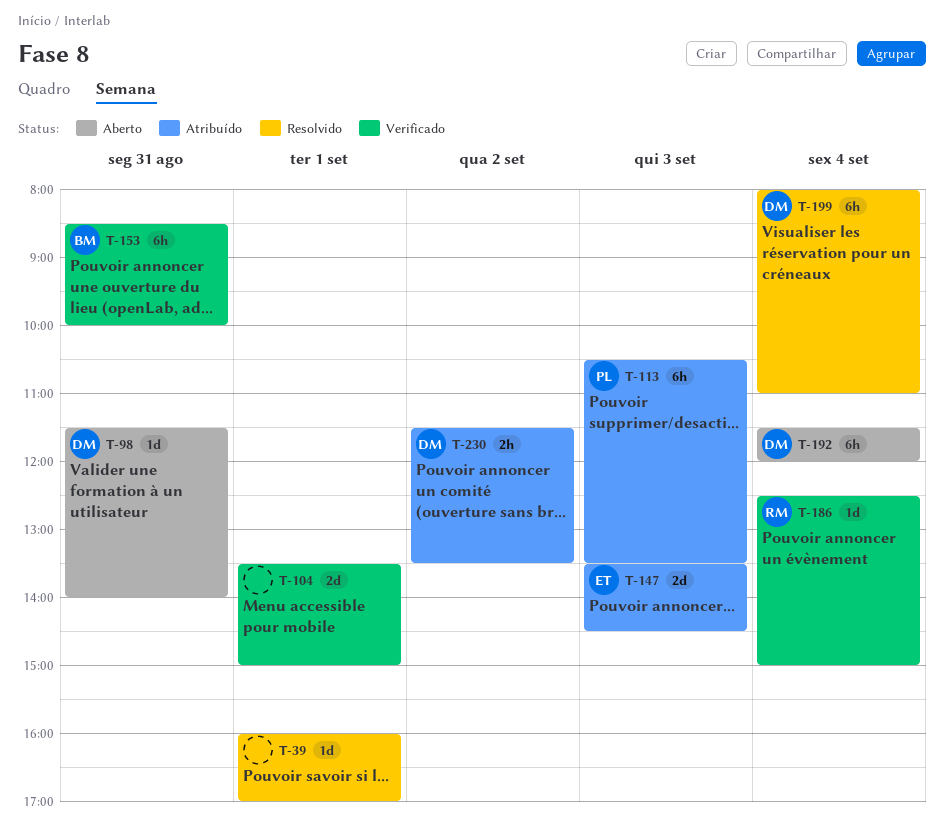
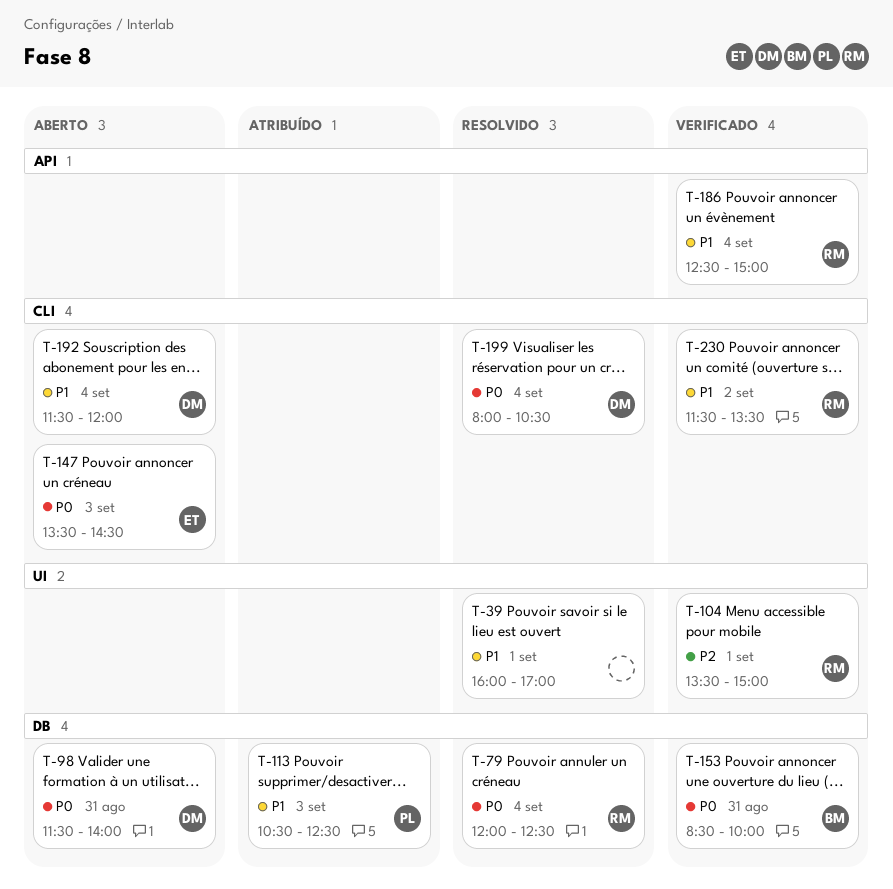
T-79: none -> present
T-104, owner: none -> RM
T-113, ends: 13:30 -> 12:30
T-147, status: Atribuído -> Aberto
T-199, ends: 11:00 -> 10:30
T-230, status: Atribuído -> Verificado
T-230, owner: DM -> RM

